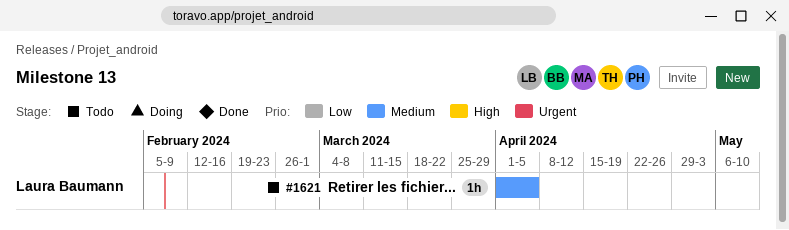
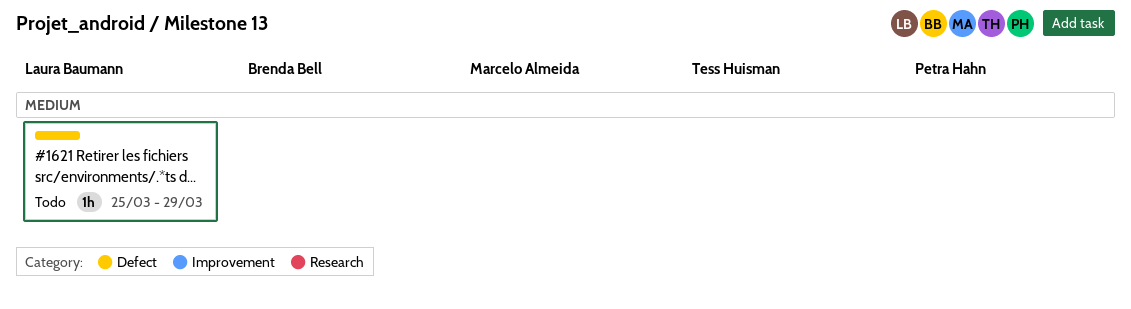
#1621, start: Apr 1 -> Mar 25
#1621, due: Apr 5 -> Mar 29

